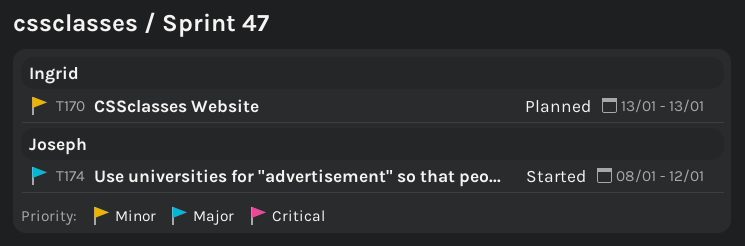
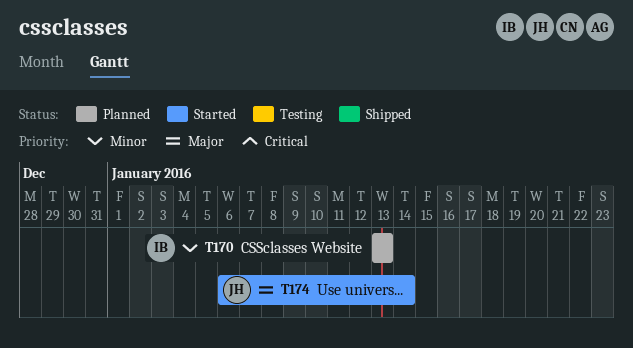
T174, start: Jan 8 -> Jan 6
T174, due: Jan 12 -> Jan 14

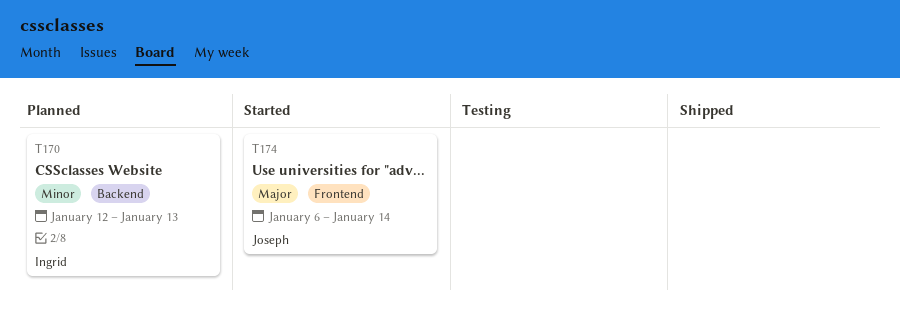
T170, start: Jan 13 -> Jan 12

